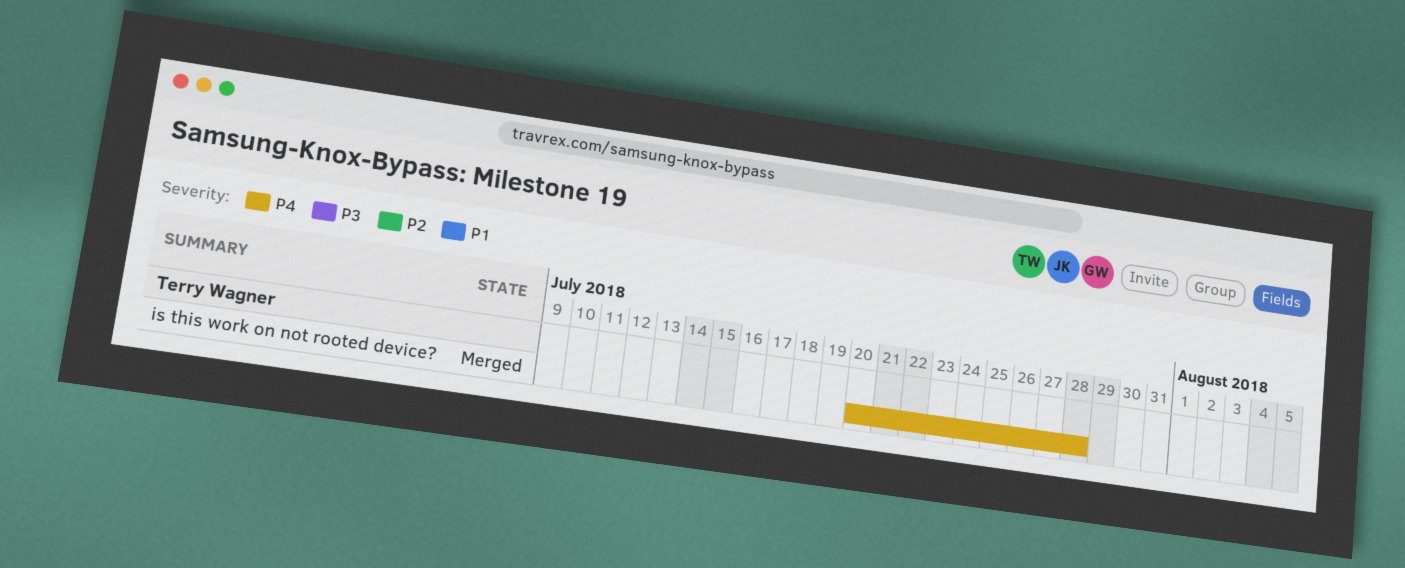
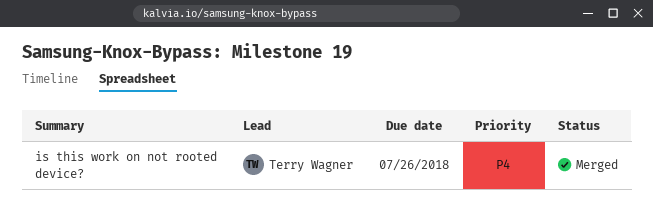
is this work on not rooted device?, due: Jul 28 -> Jul 26

